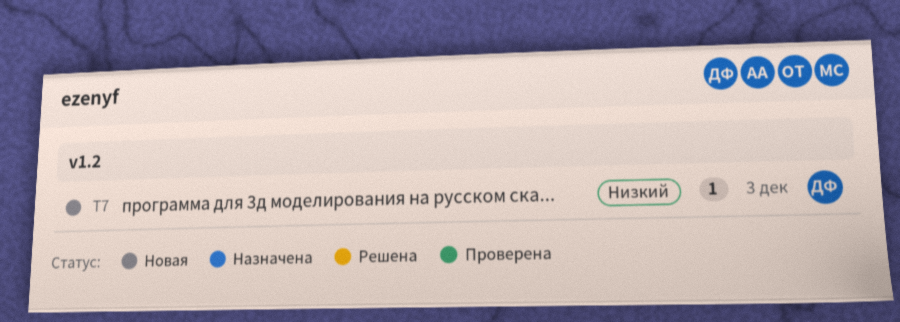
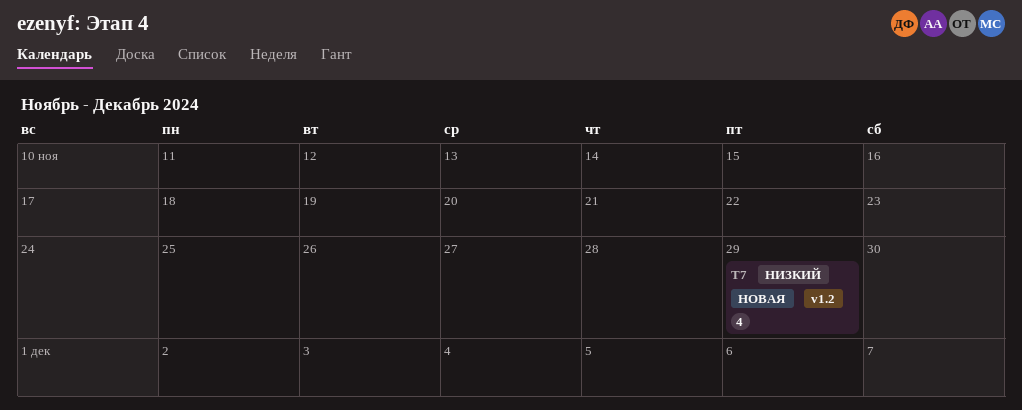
T7, estimate: 1 -> 4
T7, due: Dec 3 -> Nov 29

